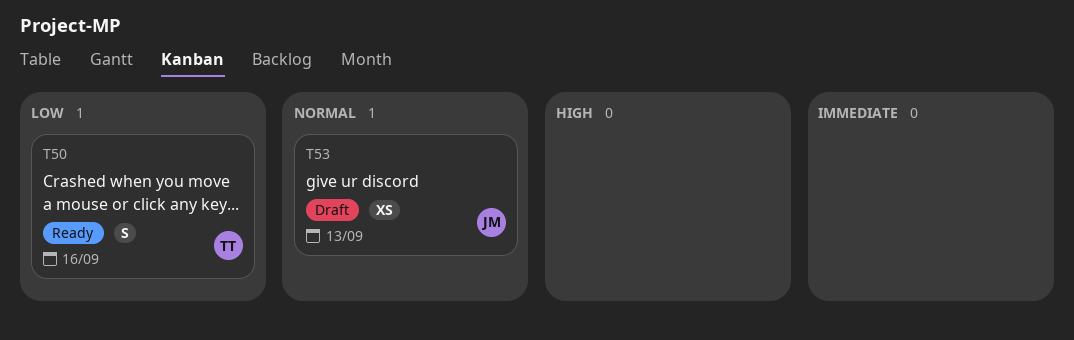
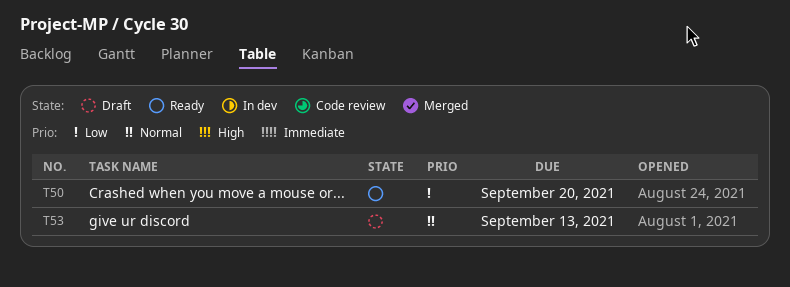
T50, due: Sep 16 -> Sep 20

